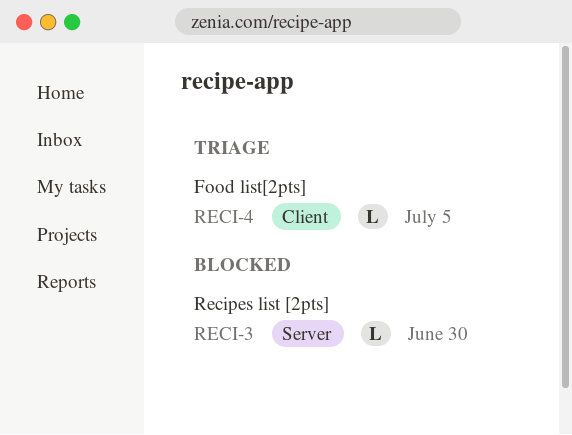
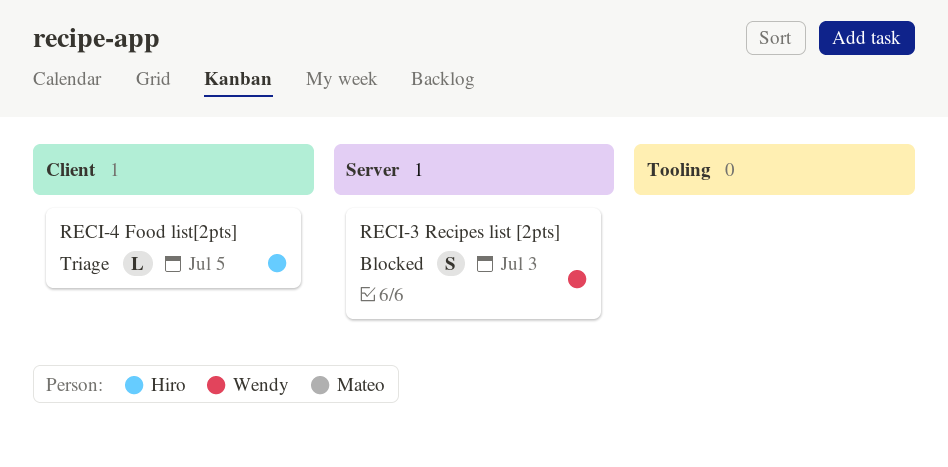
RECI-3, estimate: L -> S
RECI-3, due: Jun 30 -> Jul 3

